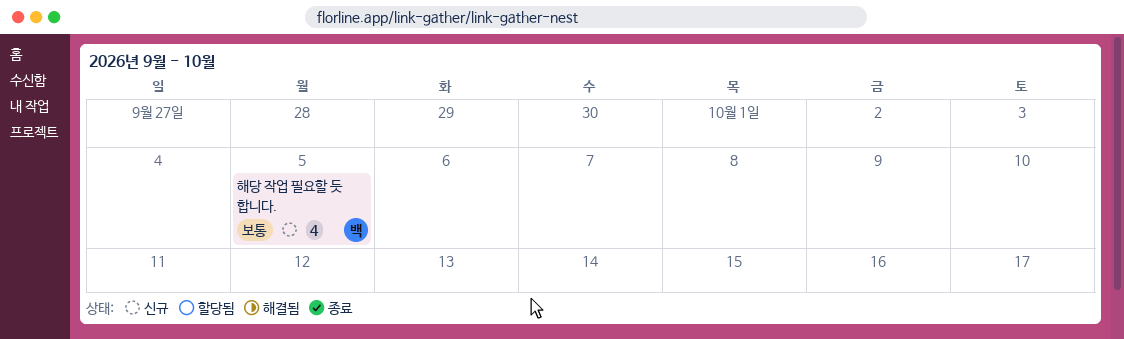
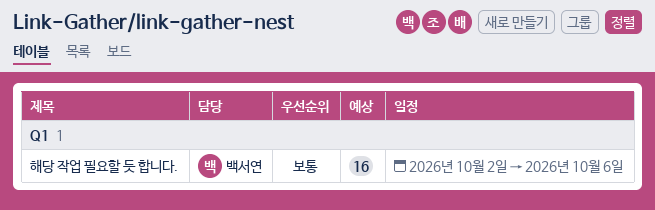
해당 작업 필요할 듯 합니다., estimate: 4 -> 16
해당 작업 필요할 듯 합니다., due: Oct 5 -> Oct 6

